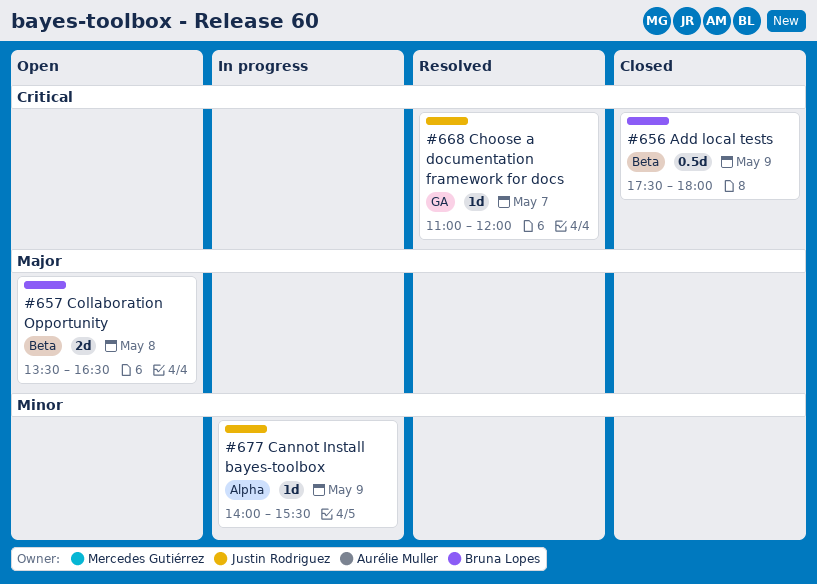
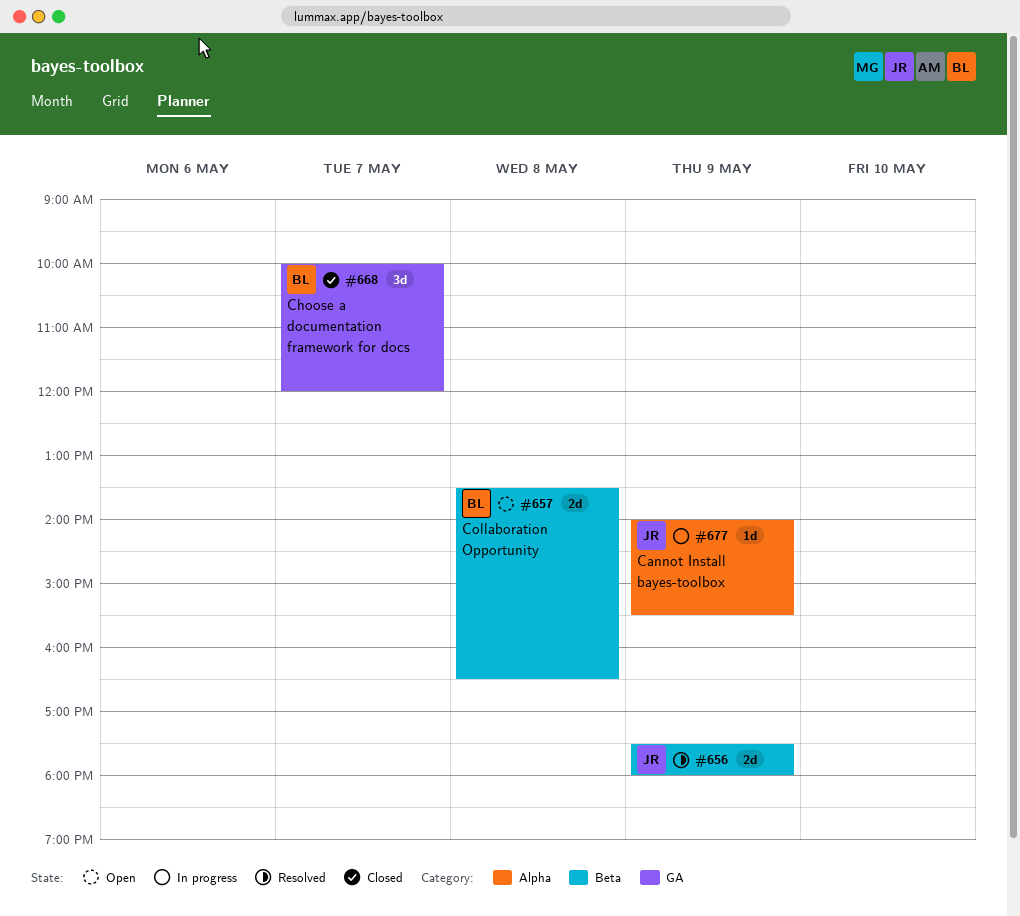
#656, status: Closed -> Resolved
#656, owner: Bruna Lopes -> Justin Rodriguez
#656, estimate: 0.5d -> 2d
#668, status: Resolved -> Closed
#668, owner: Justin Rodriguez -> Bruna Lopes
#668, estimate: 1d -> 3d
#668, begins: 11:00 -> 10:00

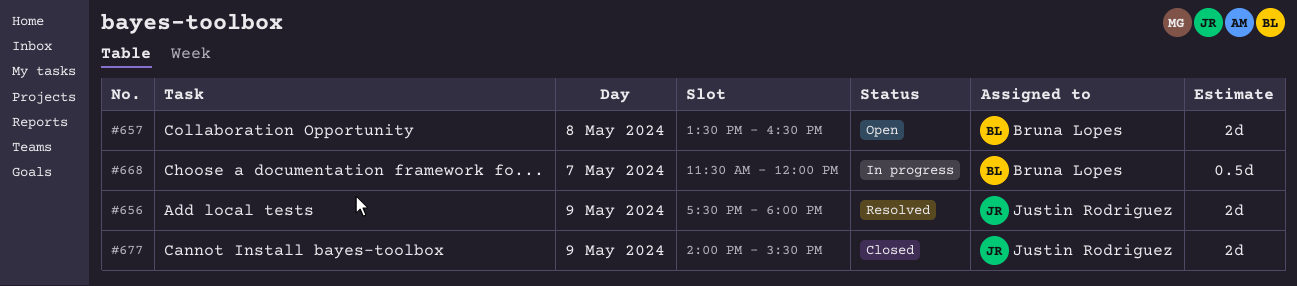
#668, status: Closed -> In progress
#668, estimate: 3d -> 0.5d
#668, begins: 10:00 -> 11:30
#677, status: In progress -> Closed
#677, estimate: 1d -> 2d

